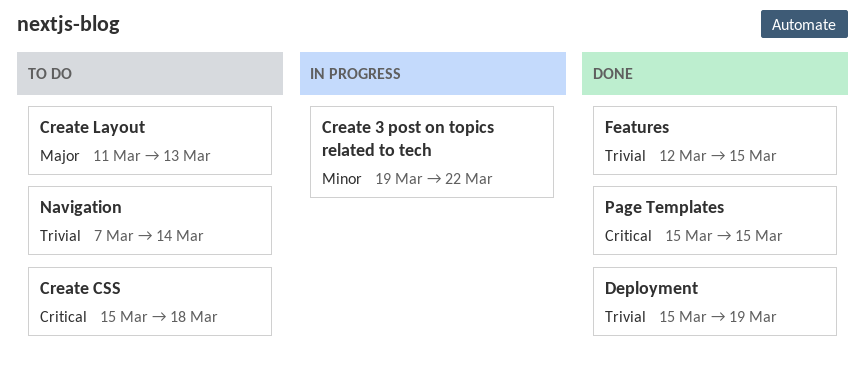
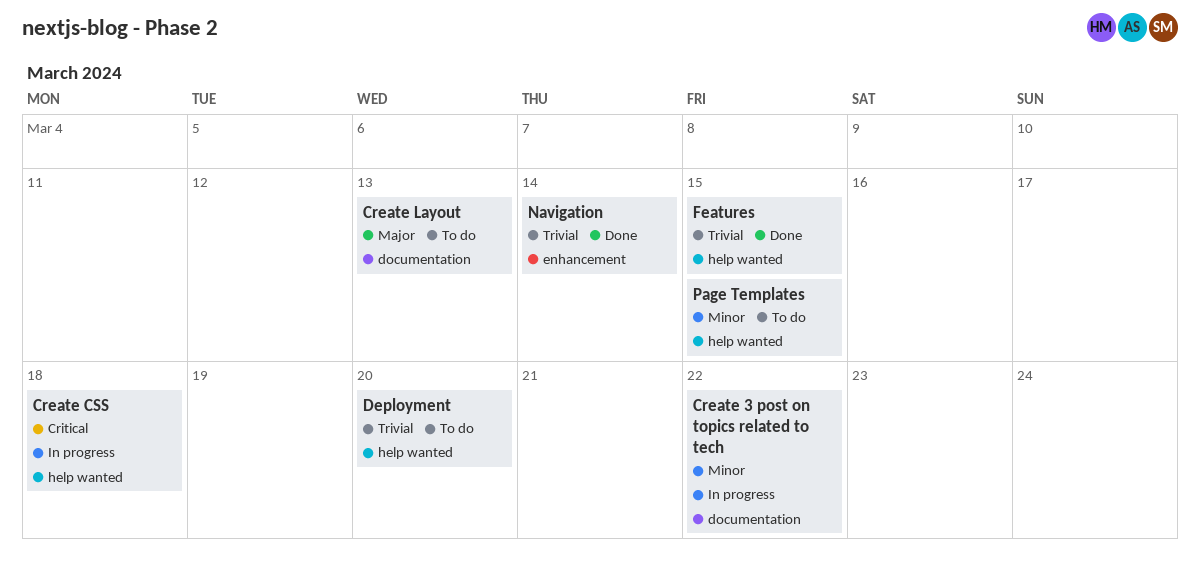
Create CSS, status: To do -> In progress
Deployment, status: Done -> To do
Deployment, due: Mar 19 -> Mar 20
Navigation, status: To do -> Done
Page Templates, status: Done -> To do
Page Templates, priority: Critical -> Minor

